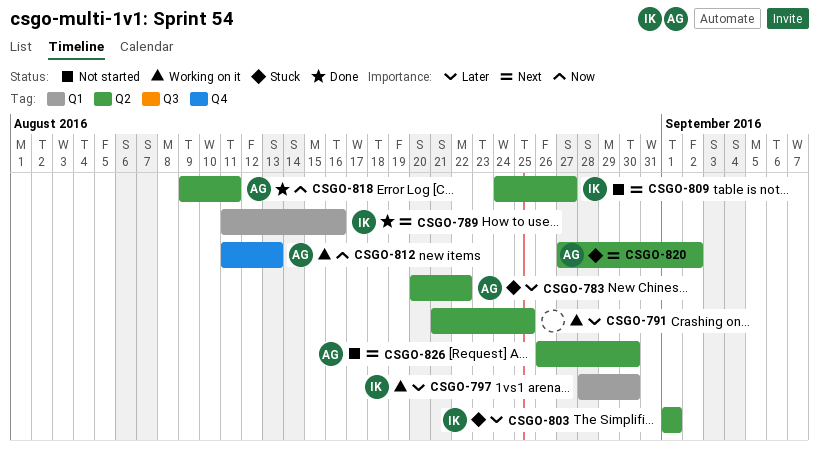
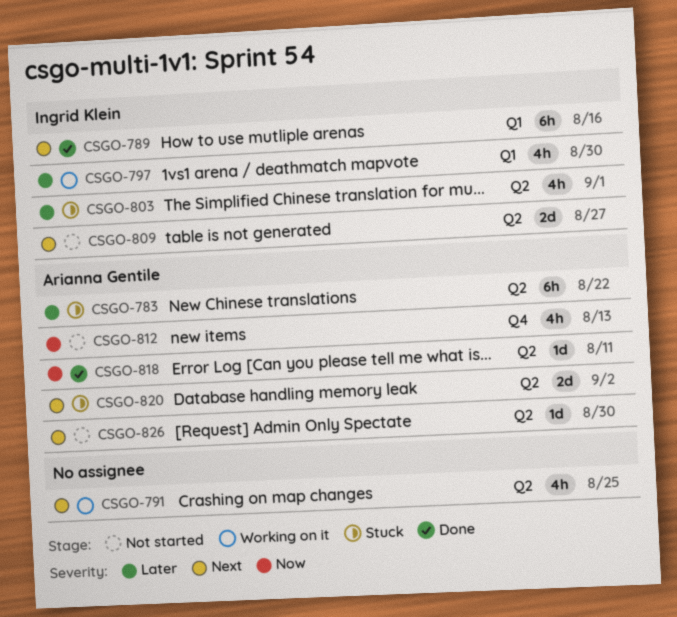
CSGO-791, priority: Later -> Next
CSGO-812, status: Working on it -> Not started

